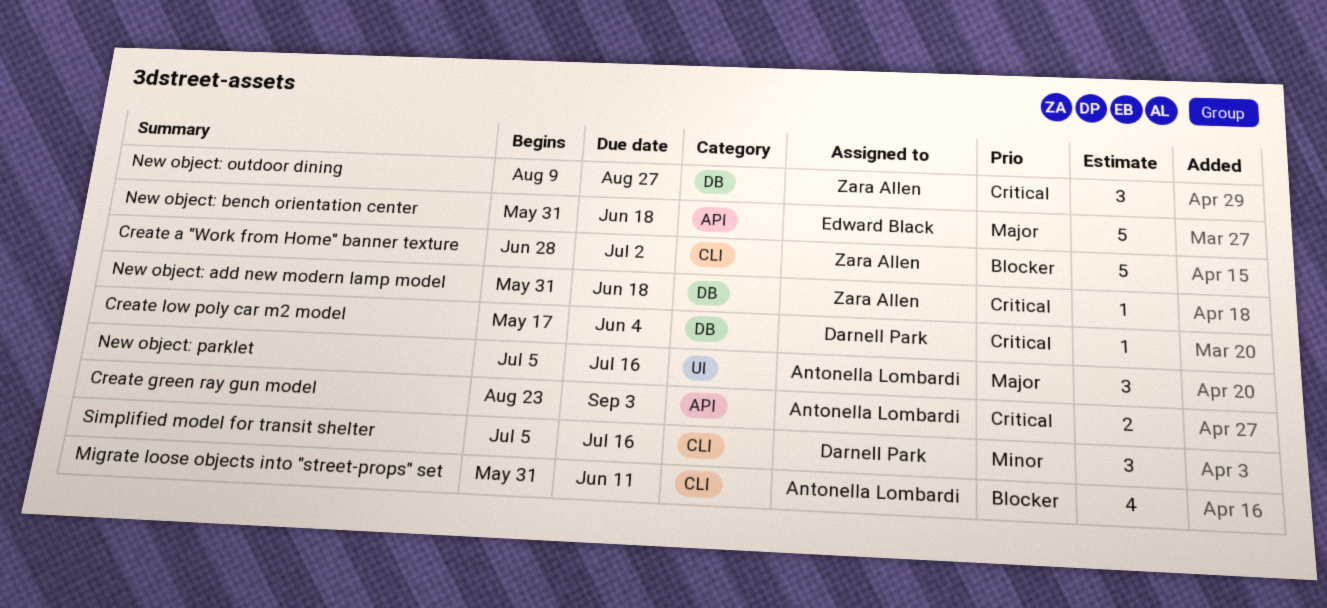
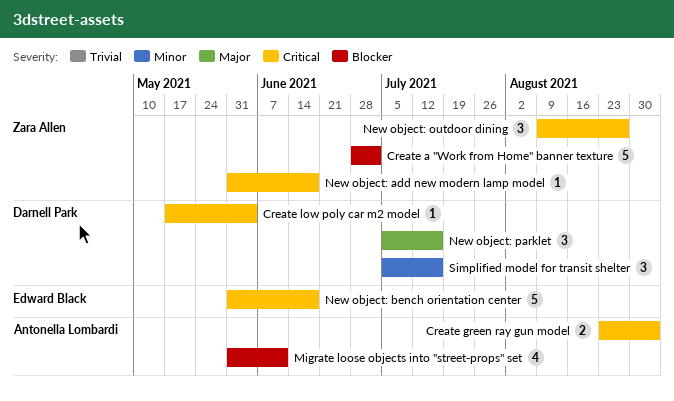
New object: bench orientation center, priority: Major -> Critical
New object: parklet, owner: Antonella Lombardi -> Darnell Park

